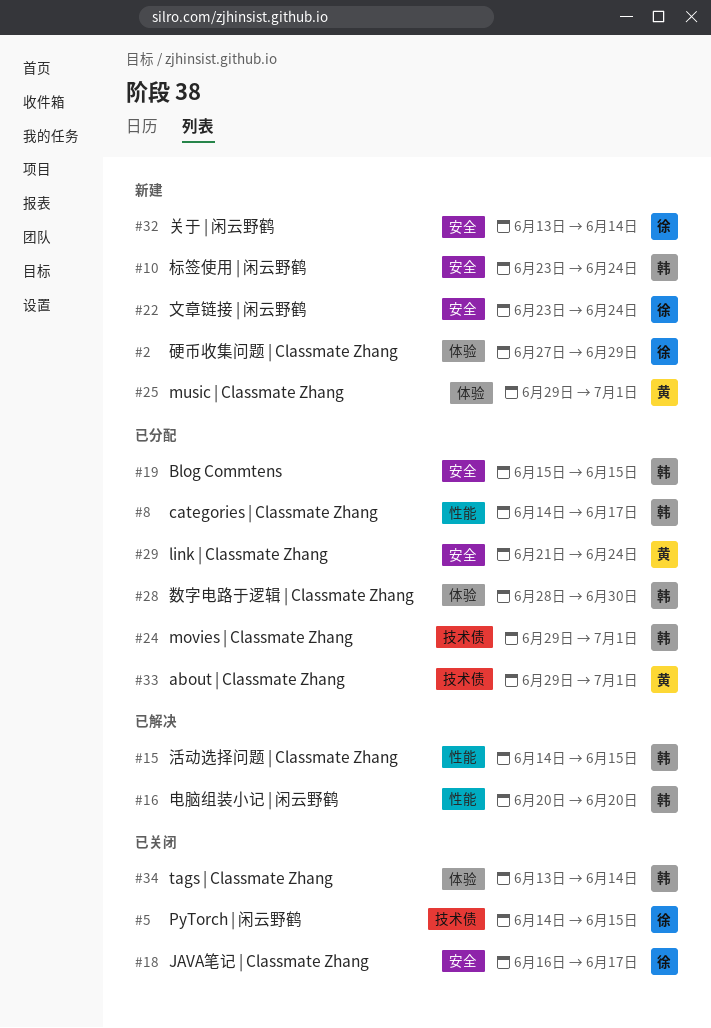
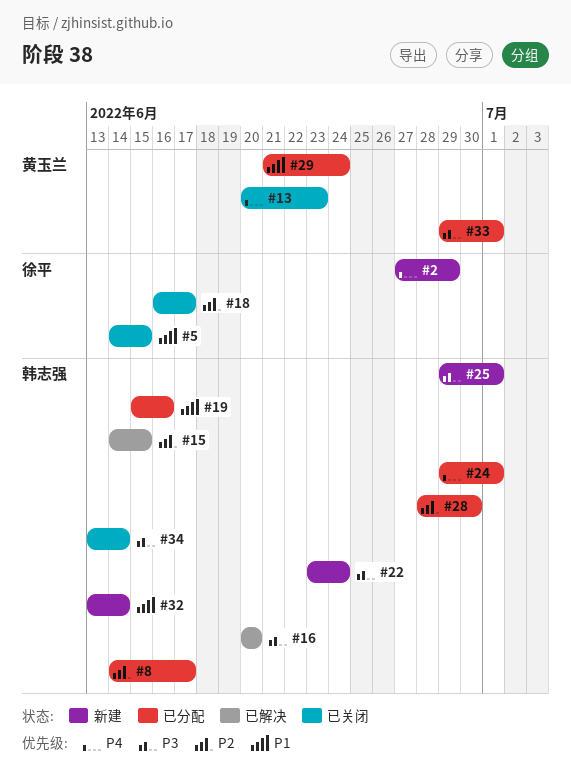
#10: present -> none
#13: none -> present
#19, due: Jun 15 -> Jun 16
#22, owner: 徐平 -> 韩志强
#25, owner: 黄玉兰 -> 韩志强
#32, owner: 徐平 -> 韩志强

